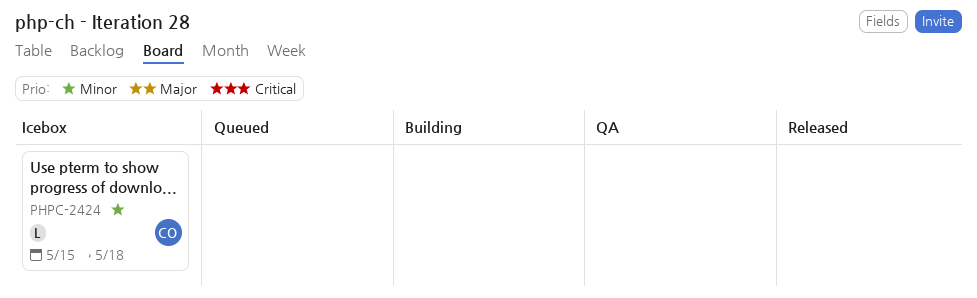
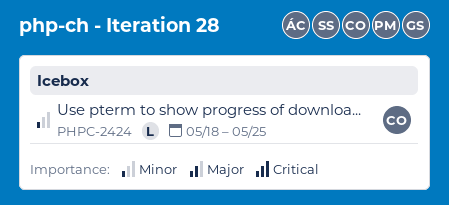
PHPC-2424, start: May 15 -> May 18
PHPC-2424, due: May 18 -> May 25

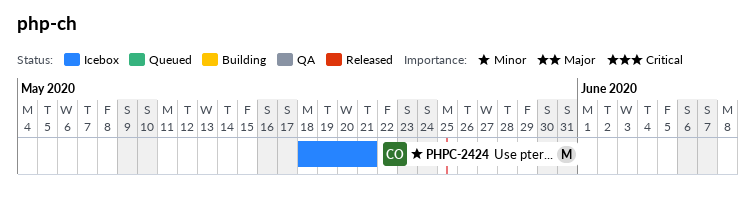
PHPC-2424, estimate: L -> M
PHPC-2424, due: May 25 -> May 21

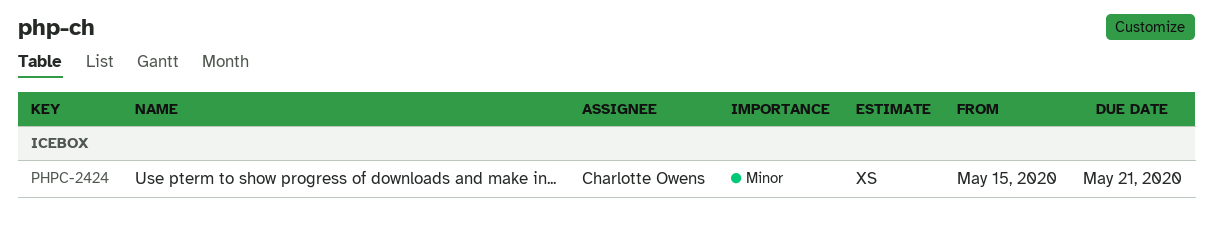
PHPC-2424, estimate: M -> XS
PHPC-2424, start: May 18 -> May 15

